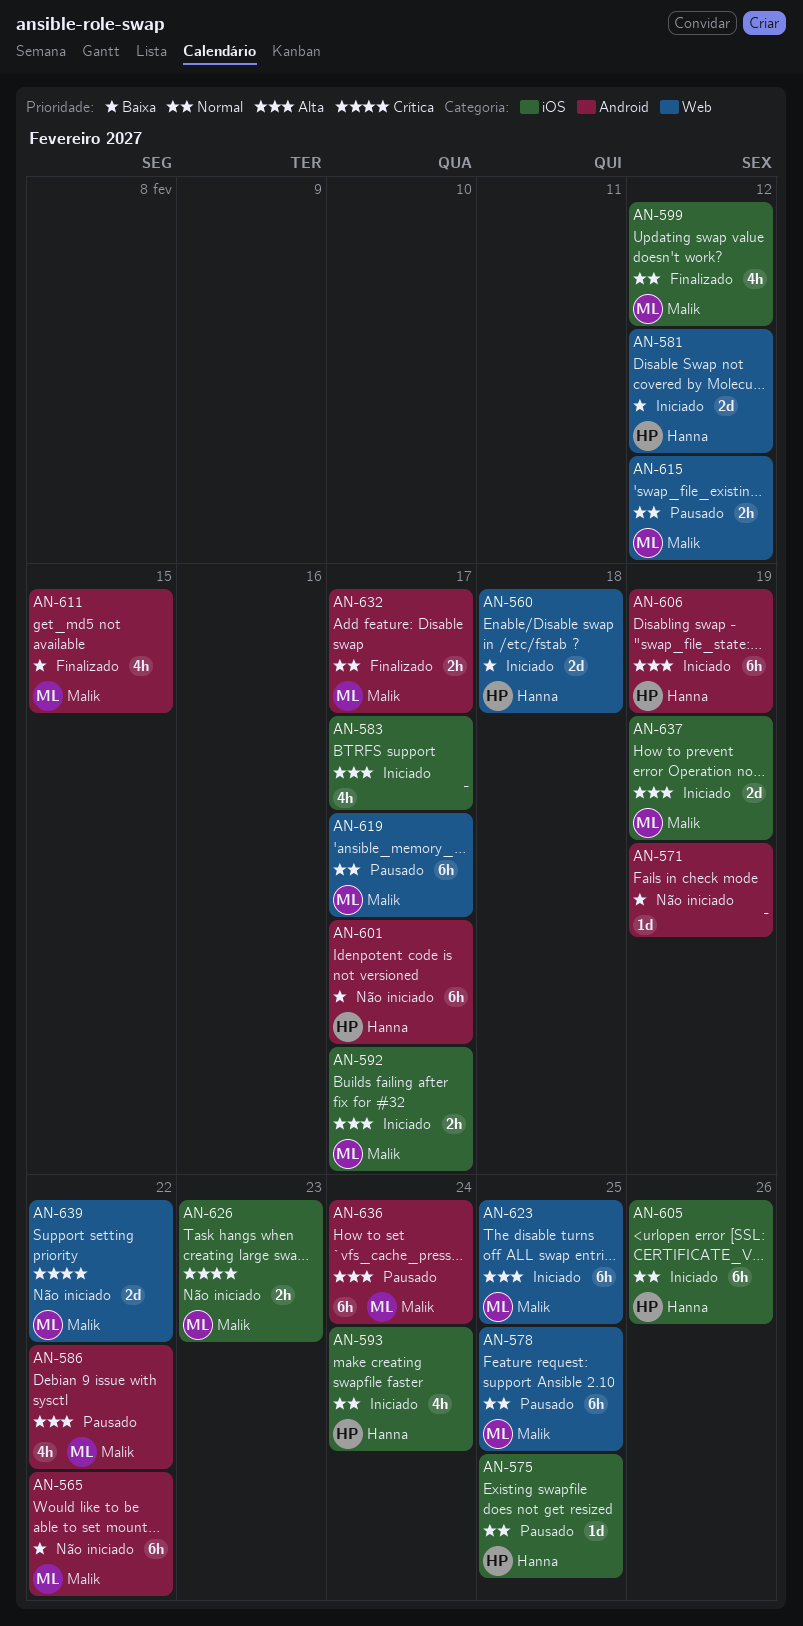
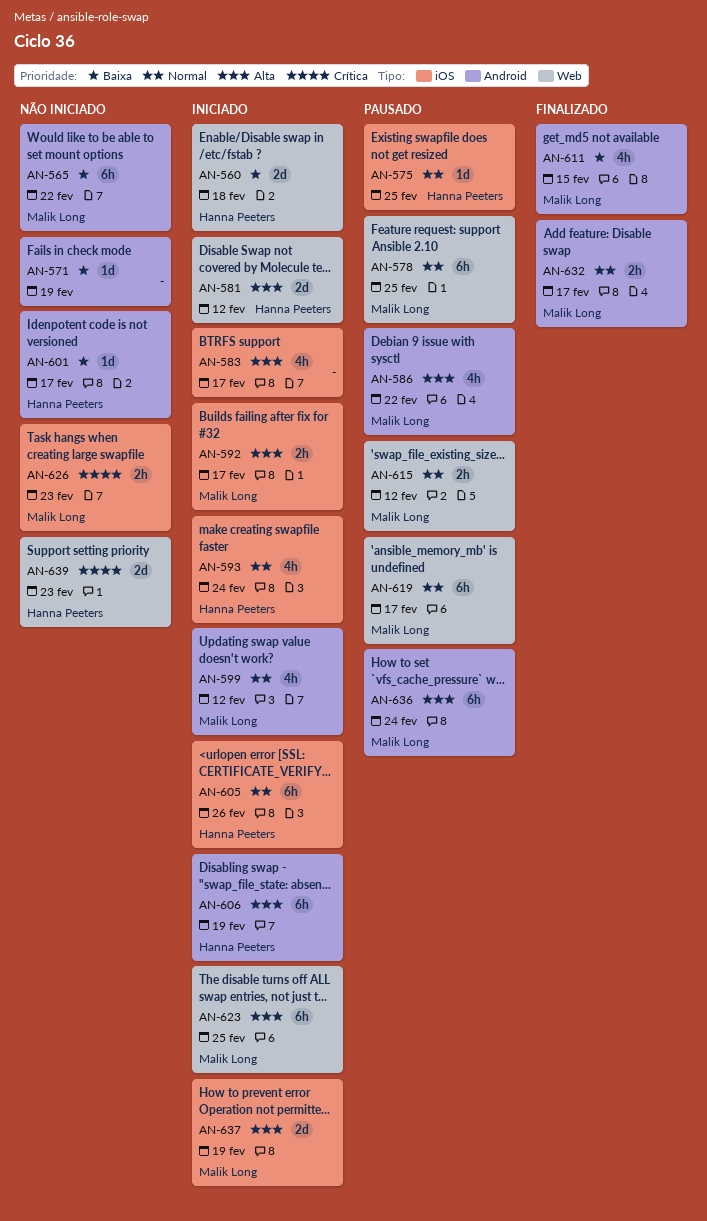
AN-581, priority: Baixa -> Alta
AN-599, status: Finalizado -> Iniciado
AN-599, label: iOS -> Android
AN-601, estimate: 6h -> 1d
AN-639, owner: Malik Long -> Hanna Peeters
AN-639, due: Feb 22 -> Feb 23

